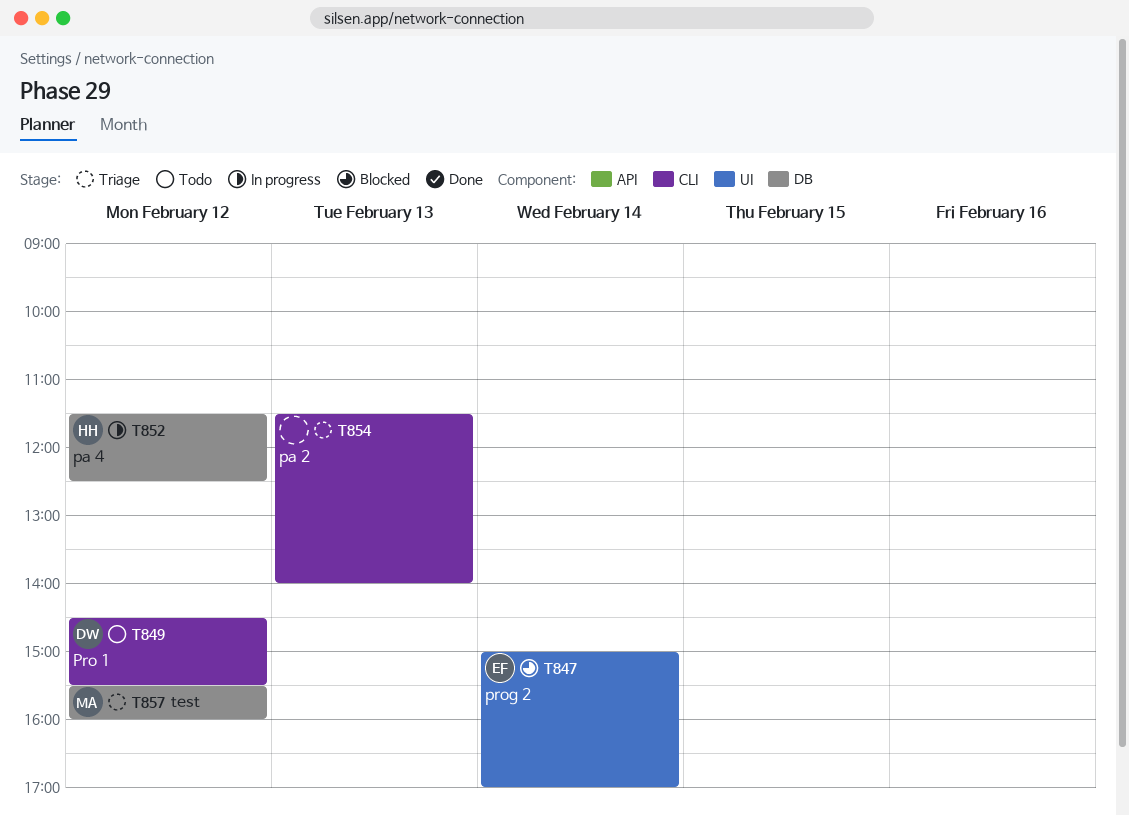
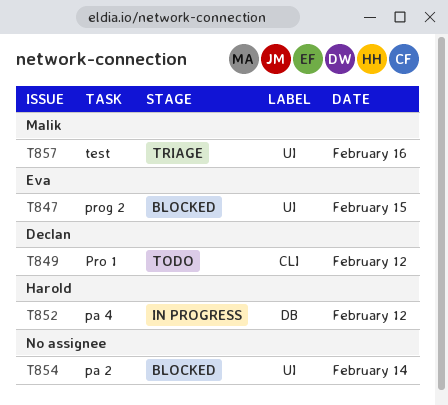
T847, day: Feb 14 -> Feb 15
T854, status: Triage -> Blocked
T854, label: CLI -> UI
T854, day: Feb 13 -> Feb 14
T857, label: DB -> UI
T857, day: Feb 12 -> Feb 16

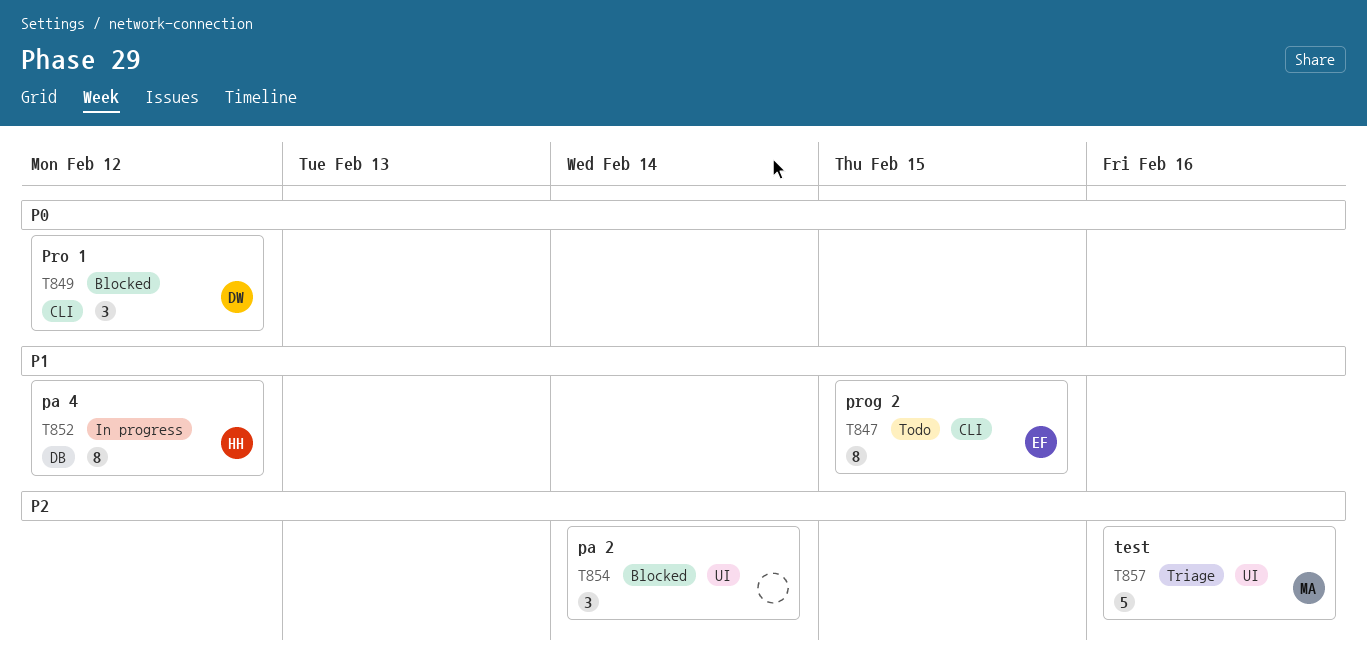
T847, status: Blocked -> Todo
T847, label: UI -> CLI
T849, status: Todo -> Blocked

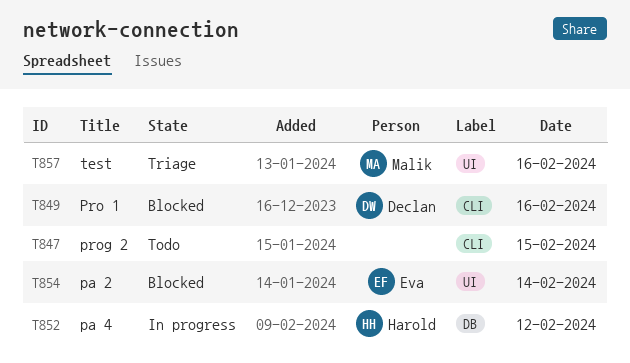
T847, owner: Eva -> none
T849, day: Feb 12 -> Feb 16
T854, owner: none -> Eva

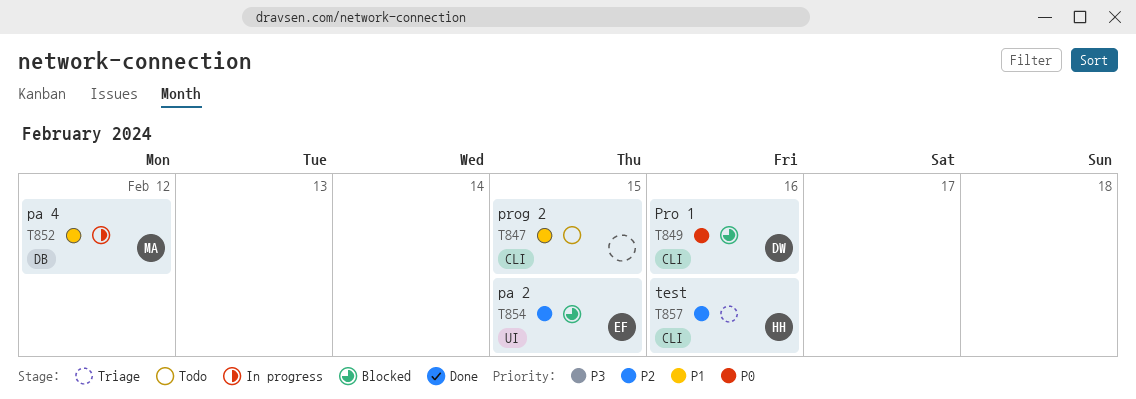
T852, owner: Harold -> Malik
T854, day: Feb 14 -> Feb 15
T857, owner: Malik -> Harold
T857, label: UI -> CLI

